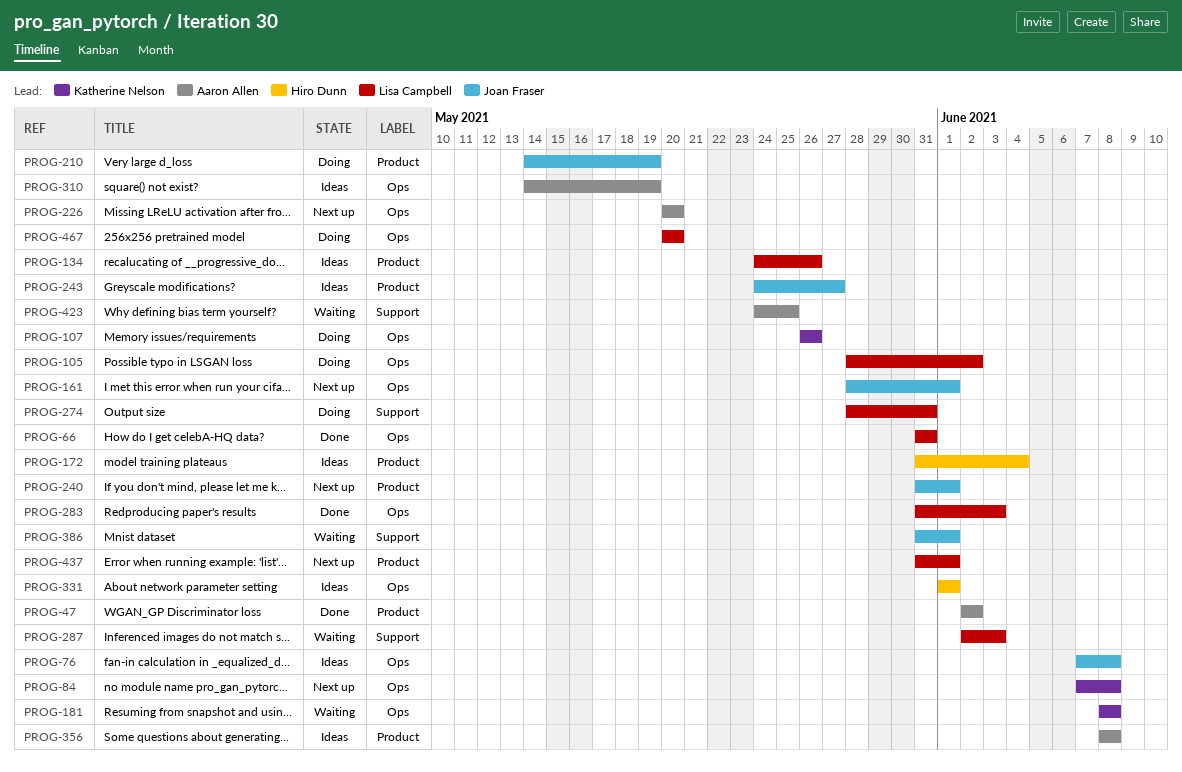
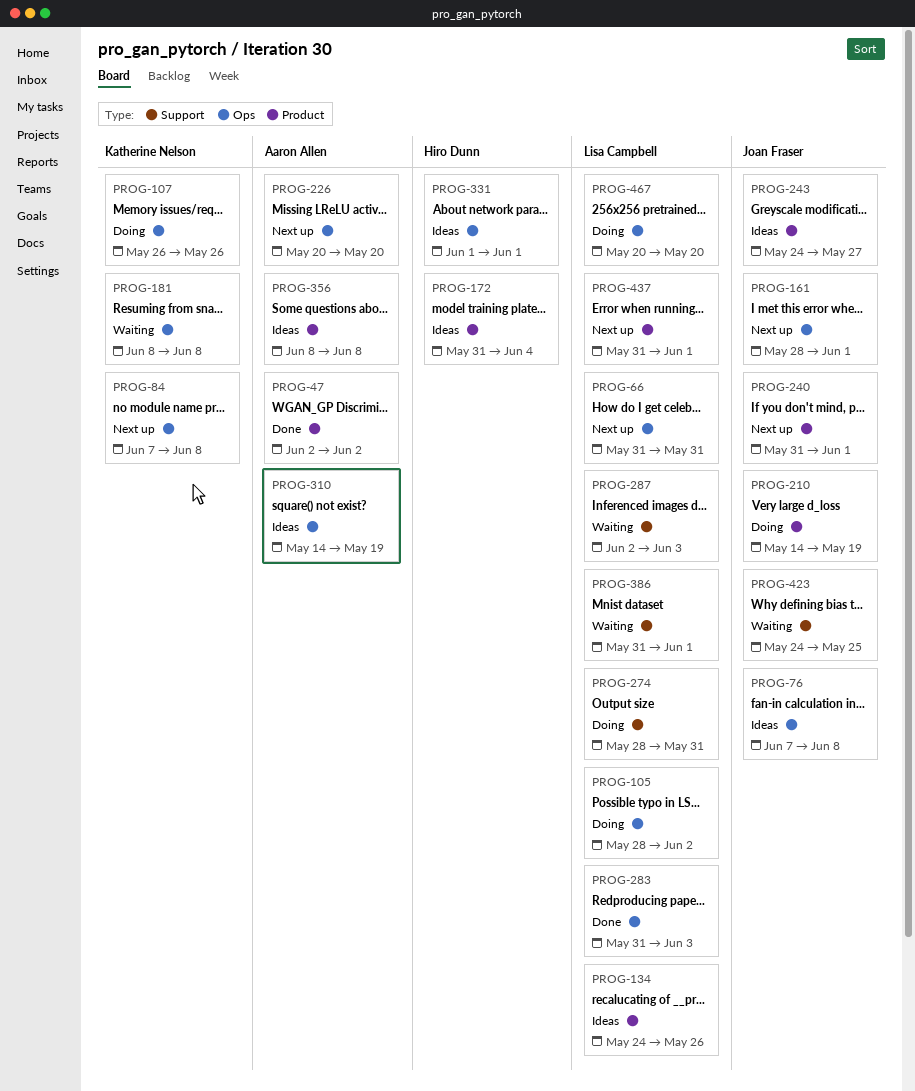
PROG-66, status: Done -> Next up
PROG-386, owner: Joan Fraser -> Lisa Campbell
PROG-423, owner: Aaron Allen -> Joan Fraser

